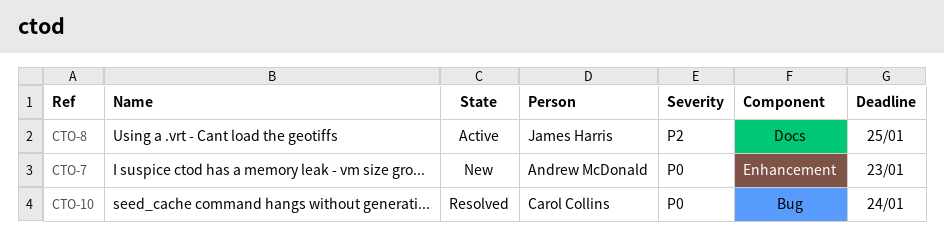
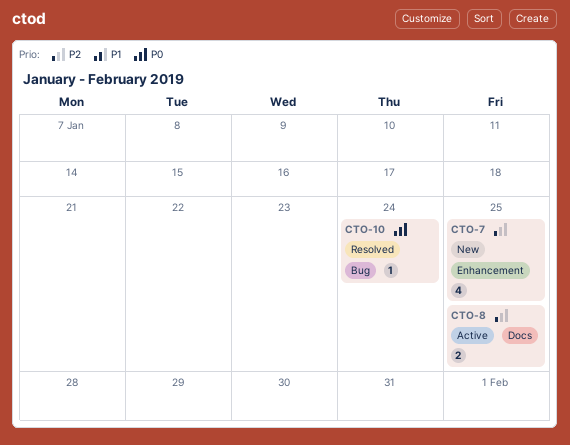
CTO-7, priority: P0 -> P2
CTO-7, due: Jan 23 -> Jan 25

